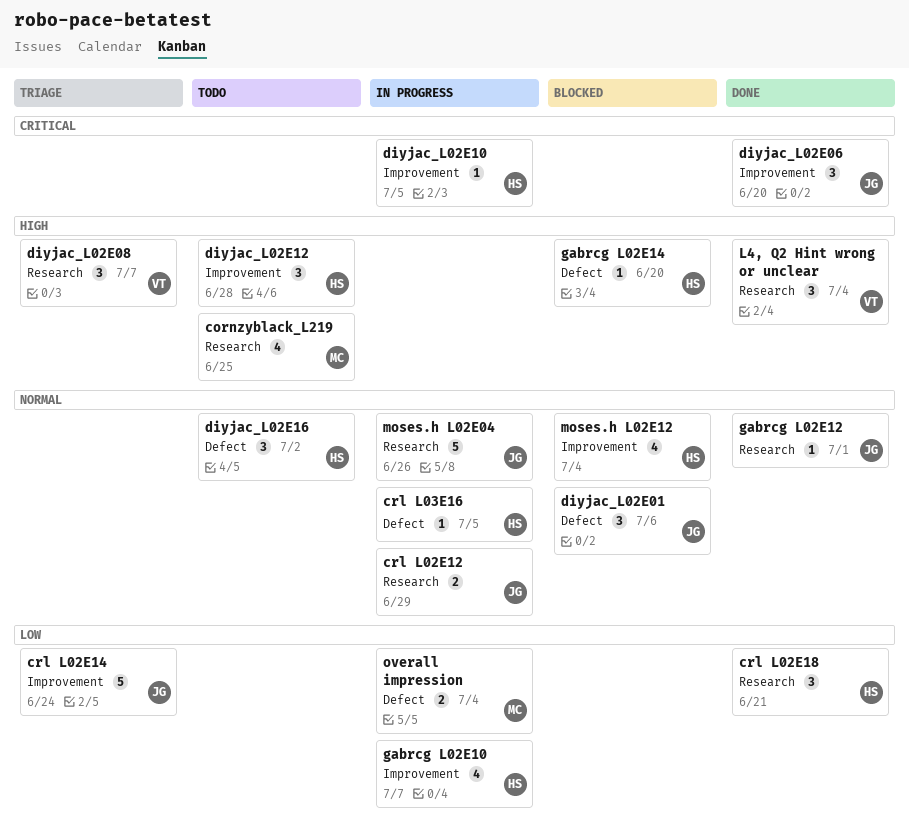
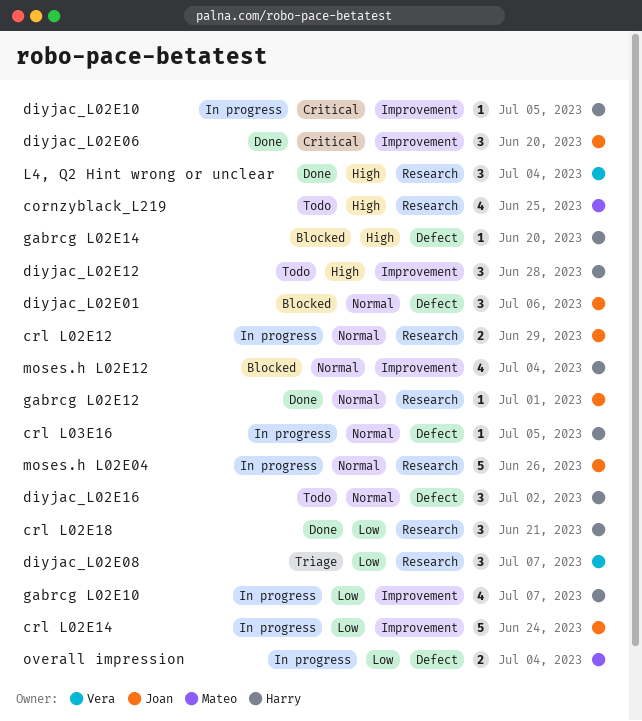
crl L02E14, status: Triage -> In progress
diyjac_L02E08, priority: High -> Low

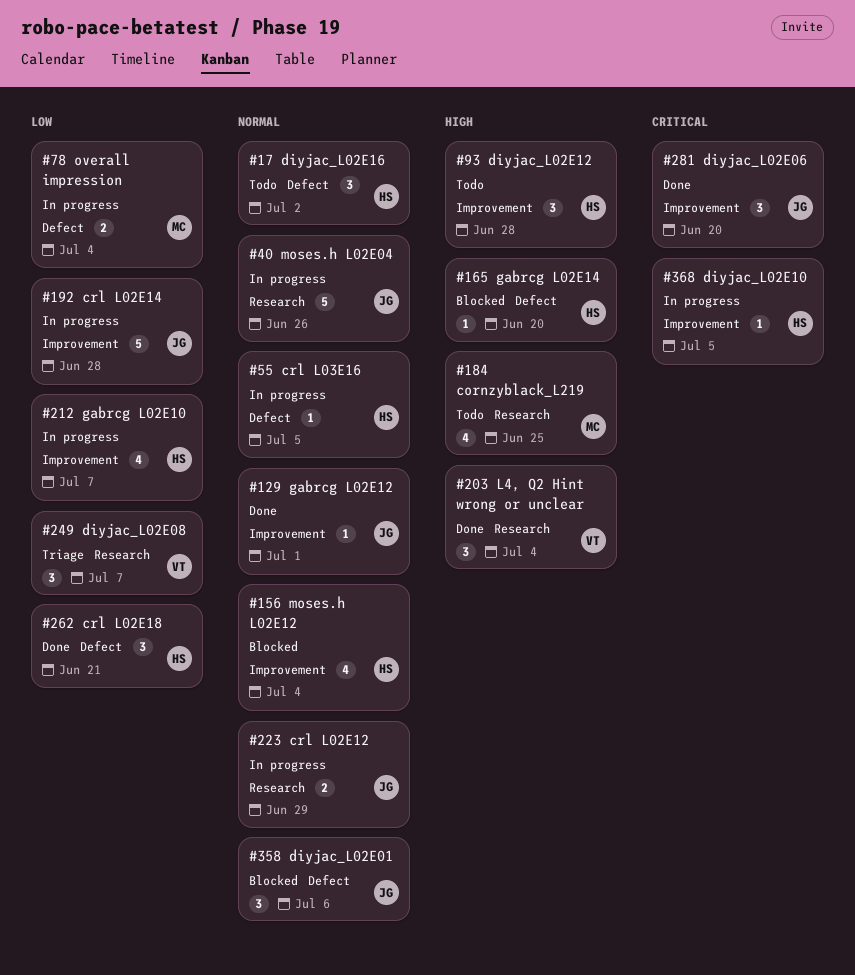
crl L02E14, due: Jun 24 -> Jun 28
crl L02E18, label: Research -> Defect
gabrcg L02E12, label: Research -> Improvement

